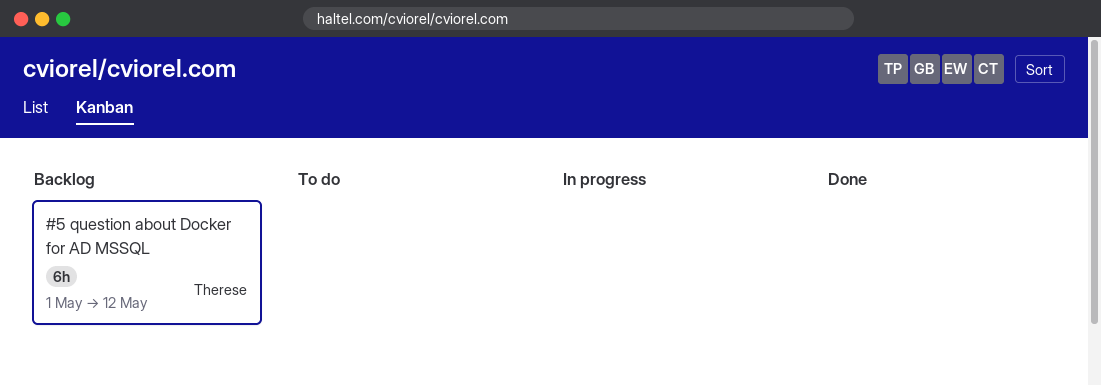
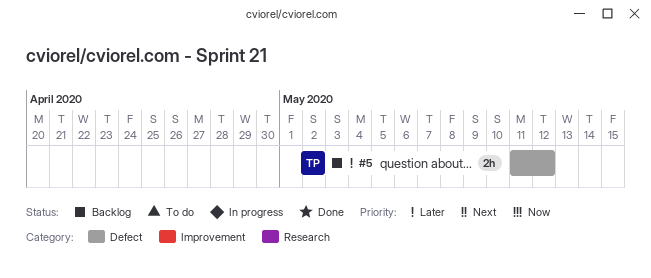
#5, estimate: 6h -> 2h
#5, start: May 1 -> May 11

